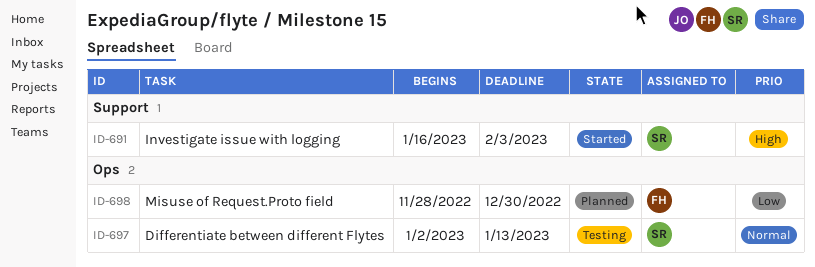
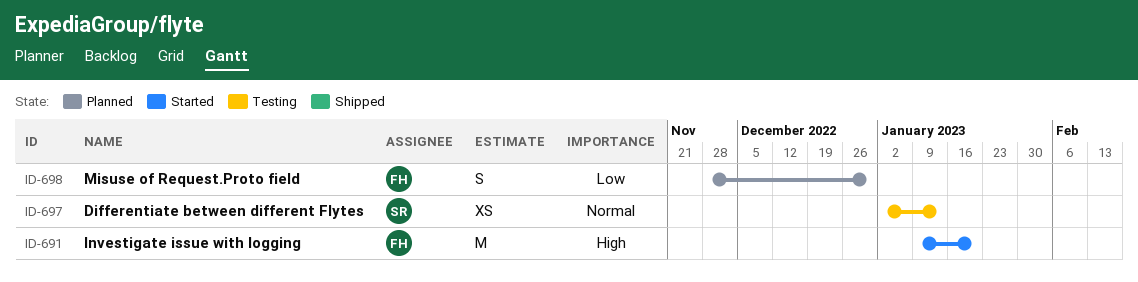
ID-691, owner: SR -> FH
ID-691, start: Jan 16 -> Jan 9
ID-691, due: Feb 3 -> Jan 20

